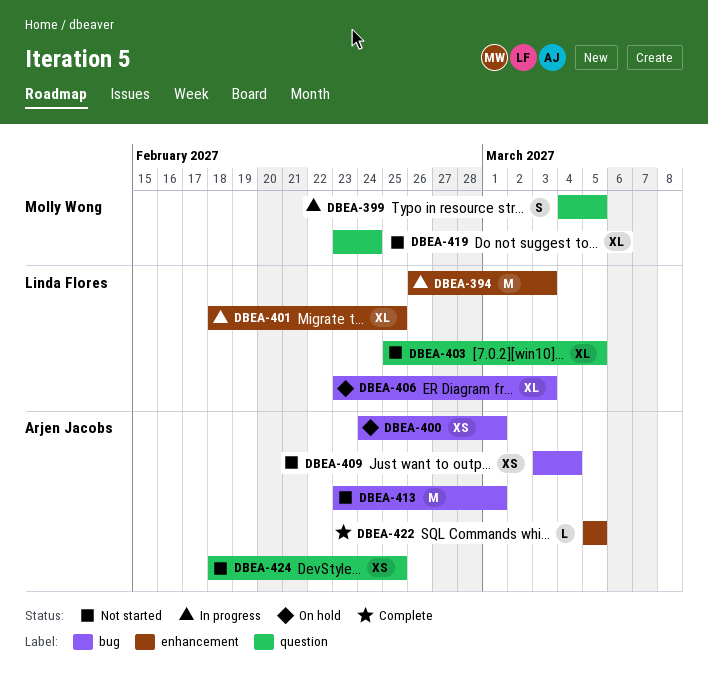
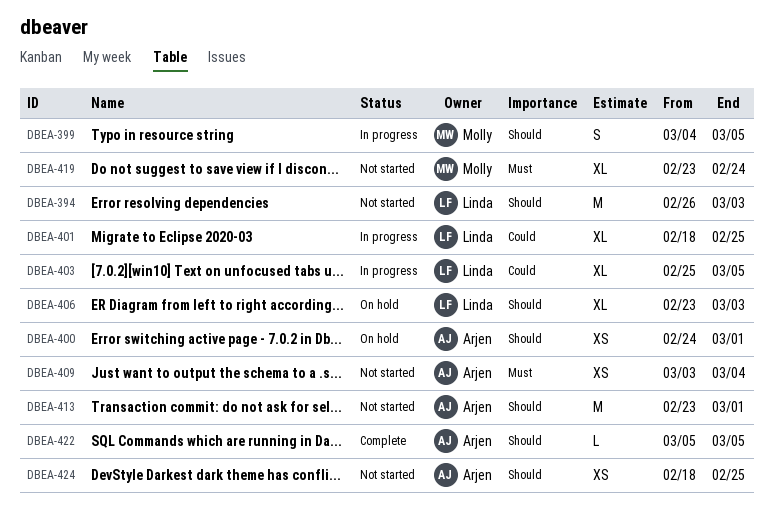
DBEA-394, status: In progress -> Not started
DBEA-403, status: Not started -> In progress

